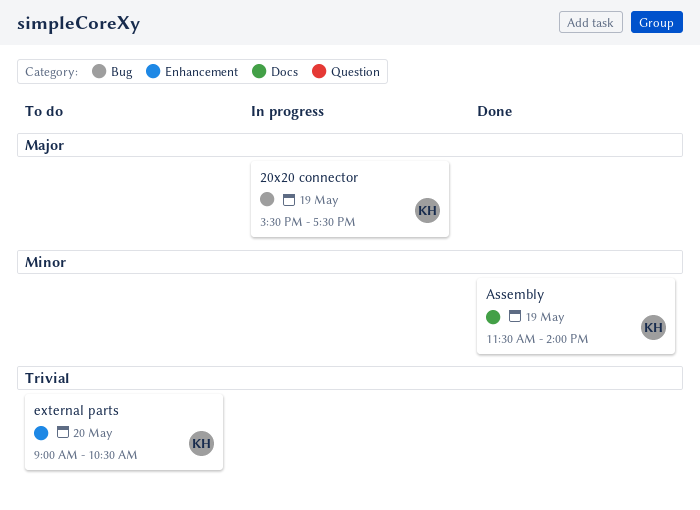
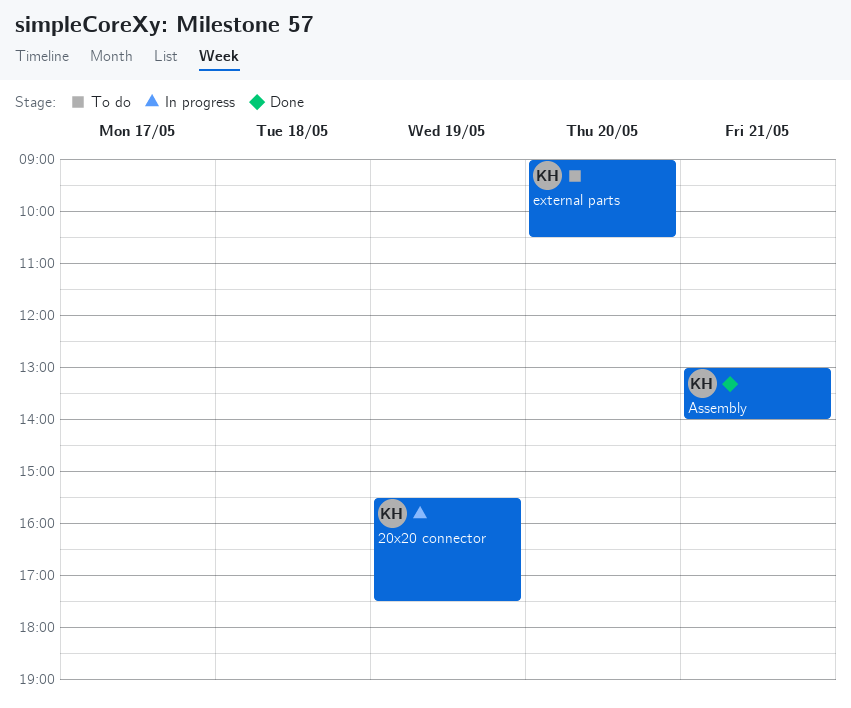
Assembly, day: May 19 -> May 21
Assembly, begins: 11:30 -> 13:00

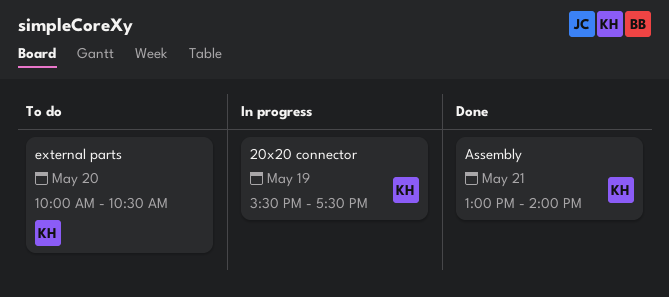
external parts, begins: 09:00 -> 10:00

